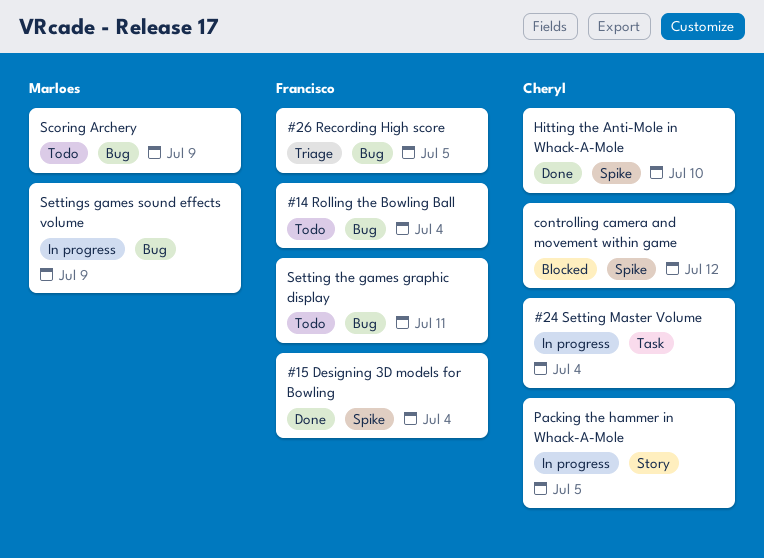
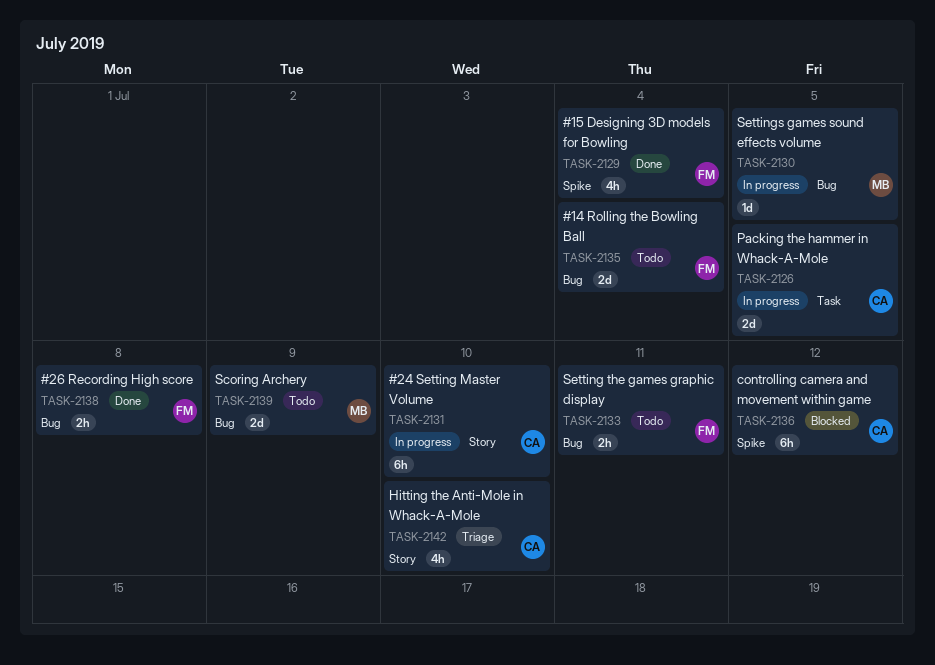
#24 Setting Master Volume, label: Task -> Story
#24 Setting Master Volume, due: Jul 4 -> Jul 10
#26 Recording High score, status: Triage -> Done
#26 Recording High score, due: Jul 5 -> Jul 8
Hitting the Anti-Mole in Whack-A-Mole, status: Done -> Triage
Hitting the Anti-Mole in Whack-A-Mole, label: Spike -> Story
Packing the hammer in Whack-A-Mole, label: Story -> Task
Settings games sound effects volume, due: Jul 9 -> Jul 5

